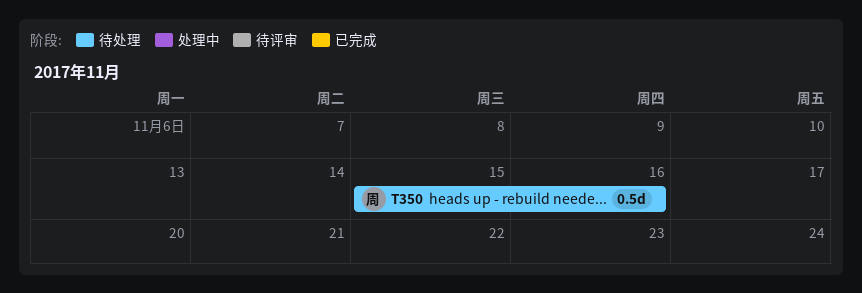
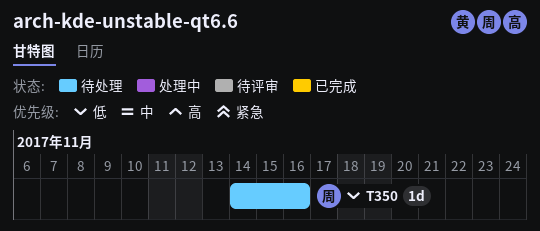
T350, estimate: 0.5d -> 1d
T350, start: Nov 15 -> Nov 14

